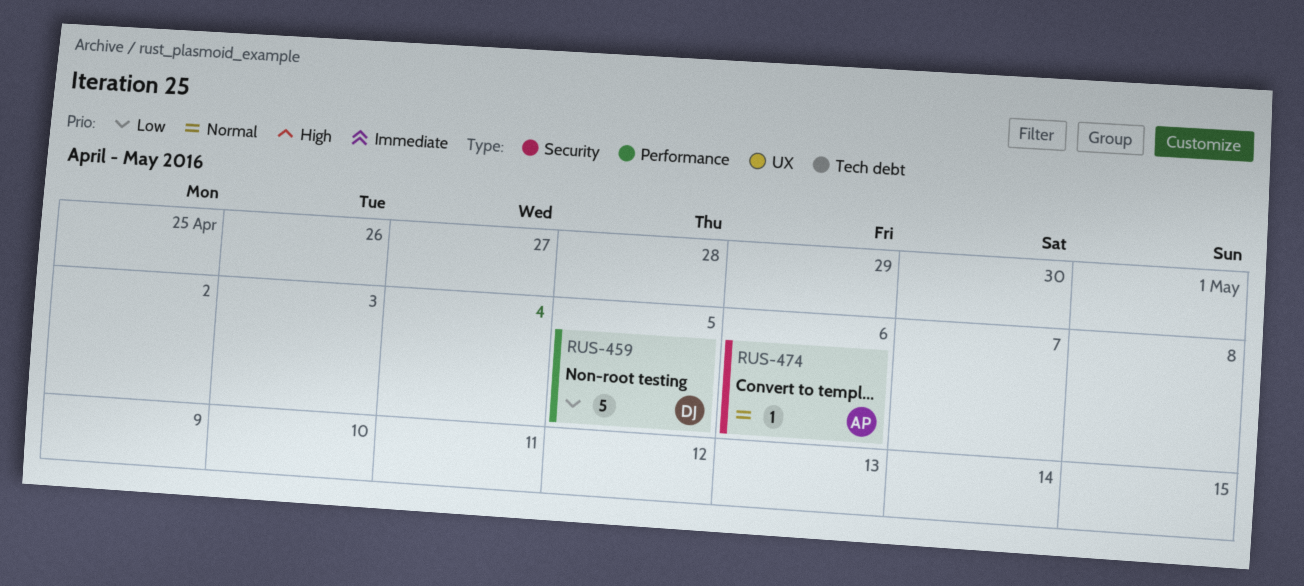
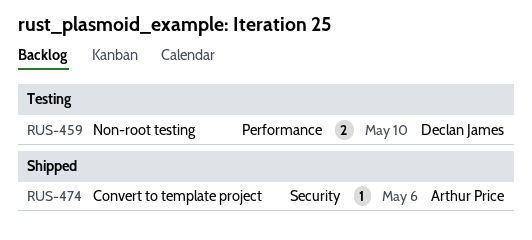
RUS-459, estimate: 5 -> 2
RUS-459, due: May 5 -> May 10

